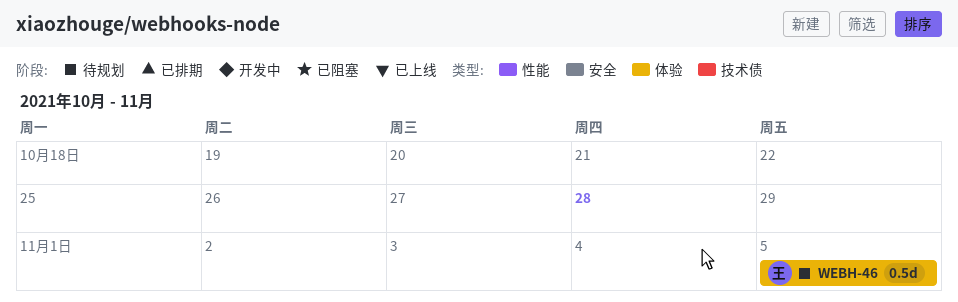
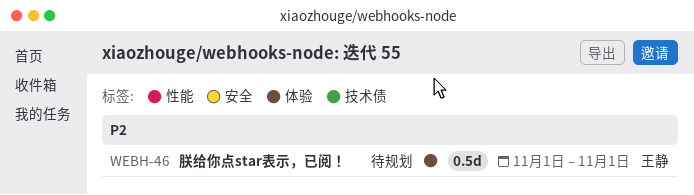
WEBH-46, start: Nov 5 -> Nov 1
WEBH-46, due: Nov 5 -> Nov 1

